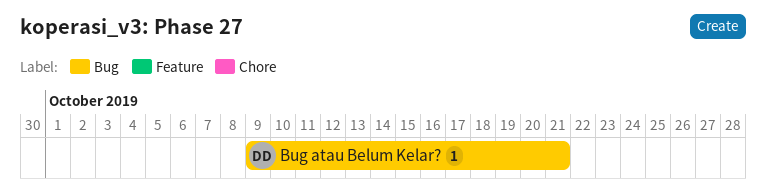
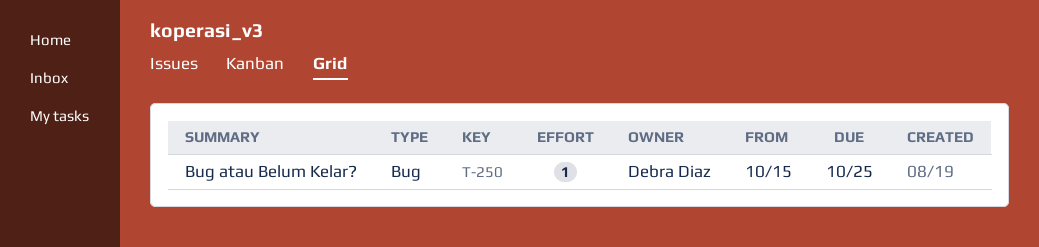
Bug atau Belum Kelar?, start: Oct 9 -> Oct 15
Bug atau Belum Kelar?, due: Oct 21 -> Oct 25

